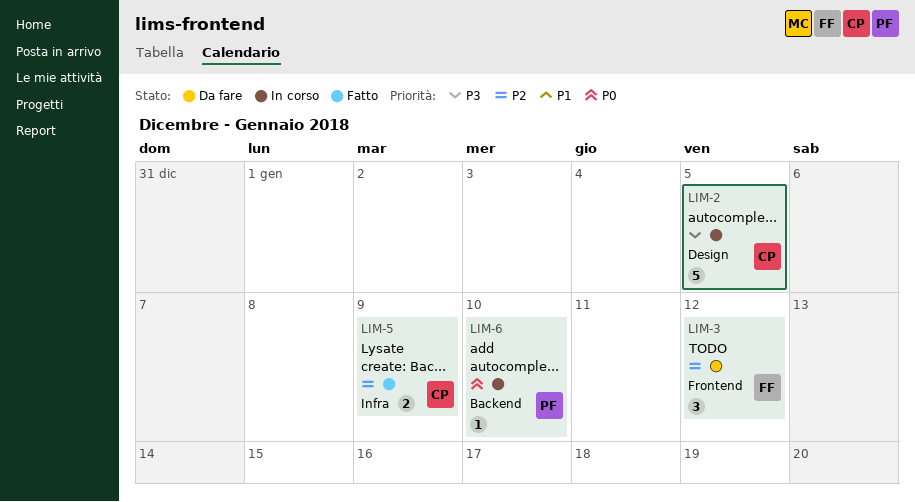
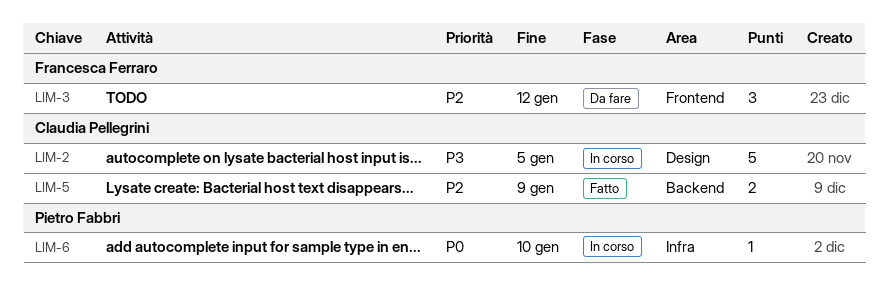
LIM-5, label: Infra -> Backend
LIM-6, label: Backend -> Infra

